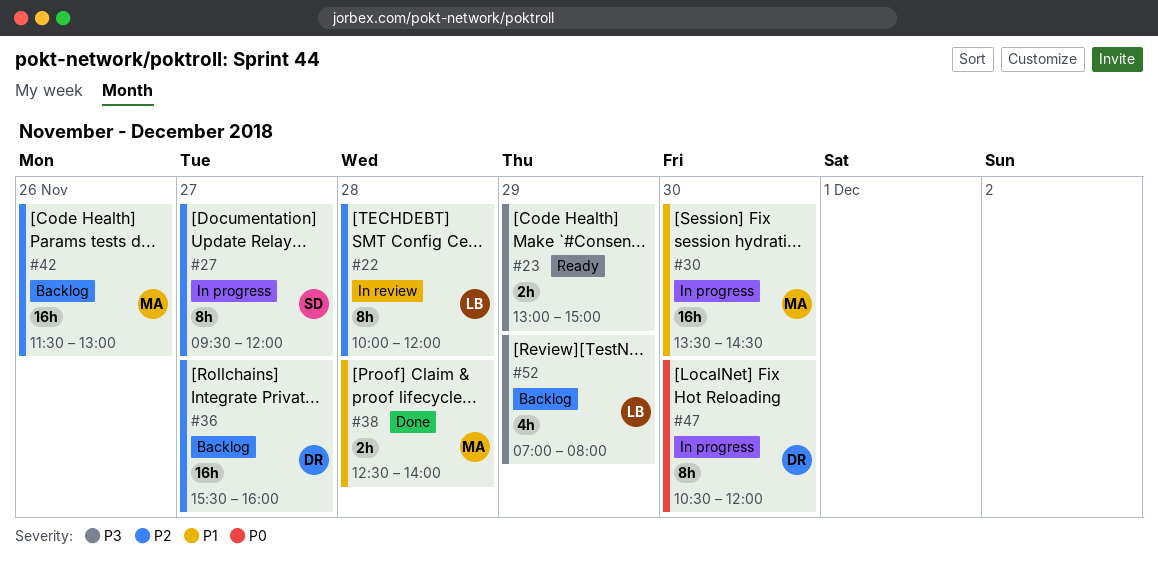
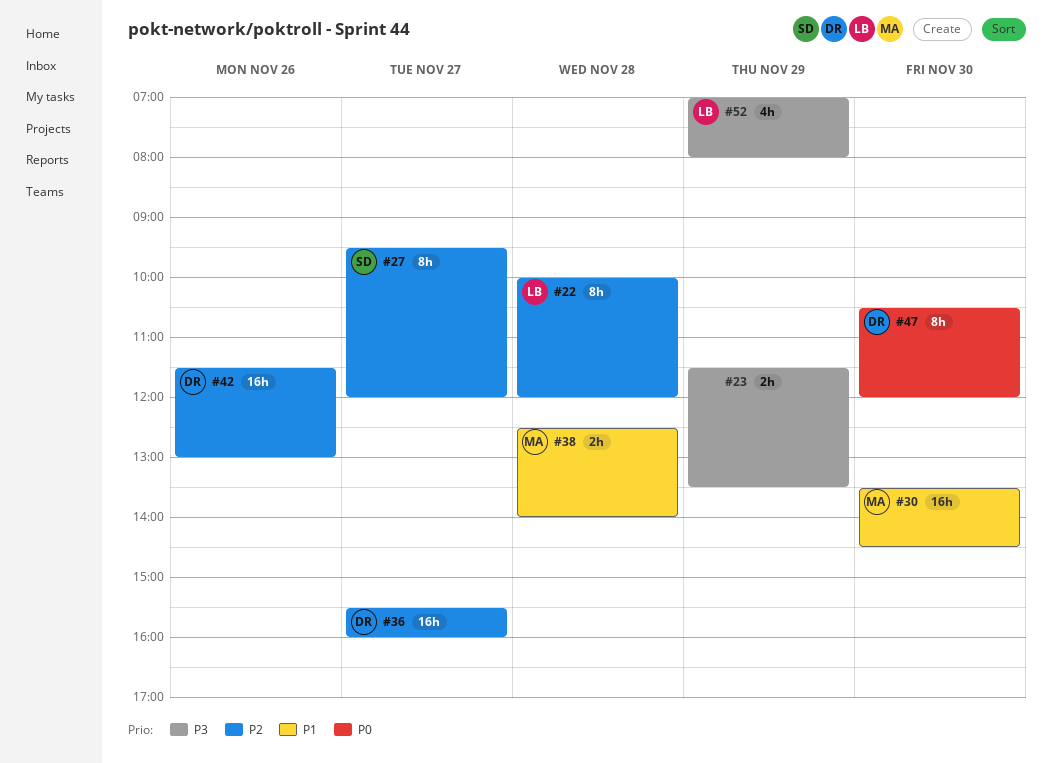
#23, begins: 13:00 -> 11:30
#23, ends: 15:00 -> 13:30
#42, owner: MA -> DR

